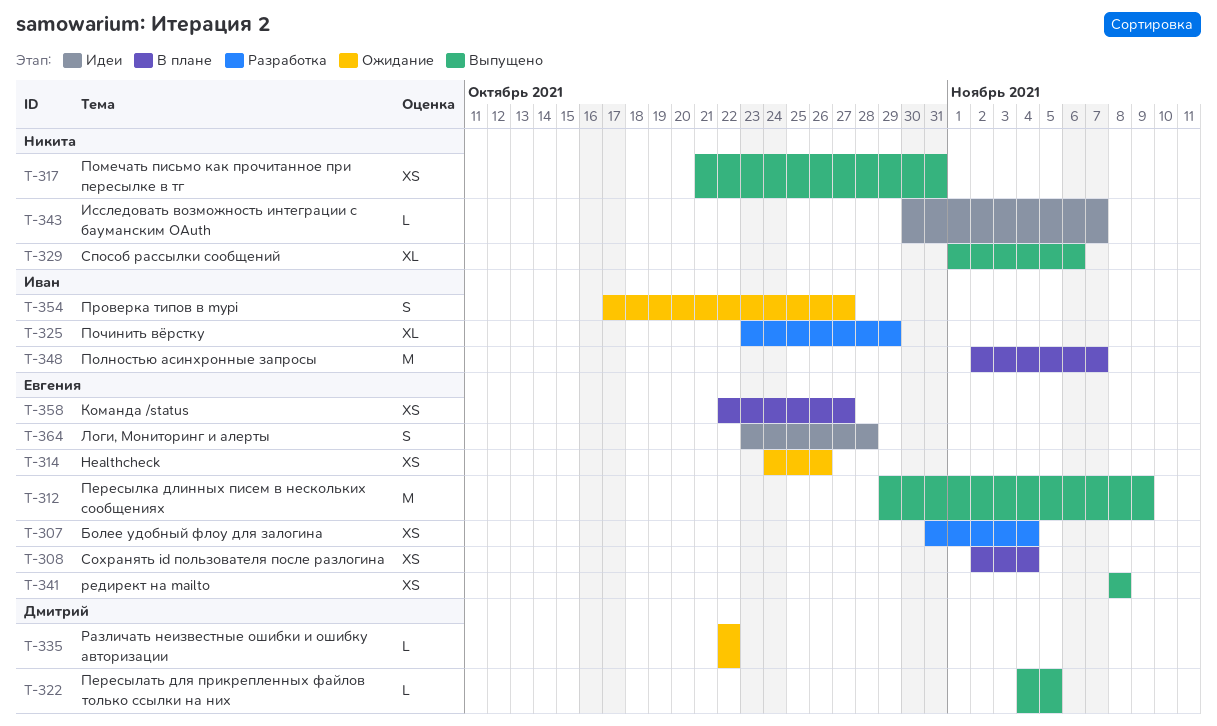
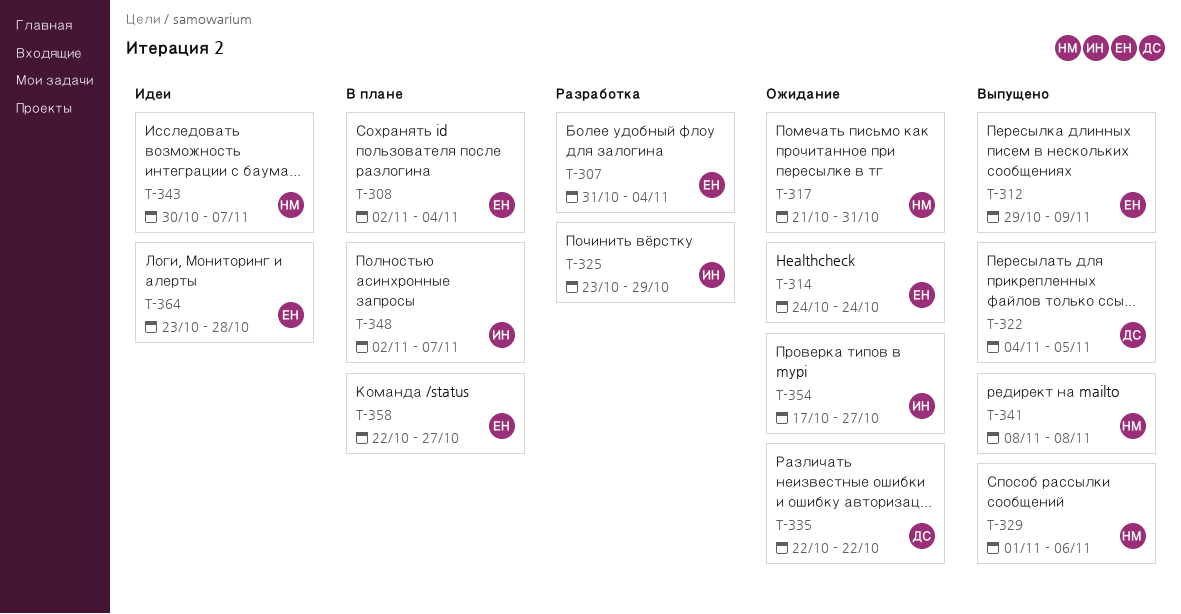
T-314, due: Oct 26 -> Oct 24
T-317, status: Выпущено -> Ожидание
T-341, owner: Евгения -> Никита

